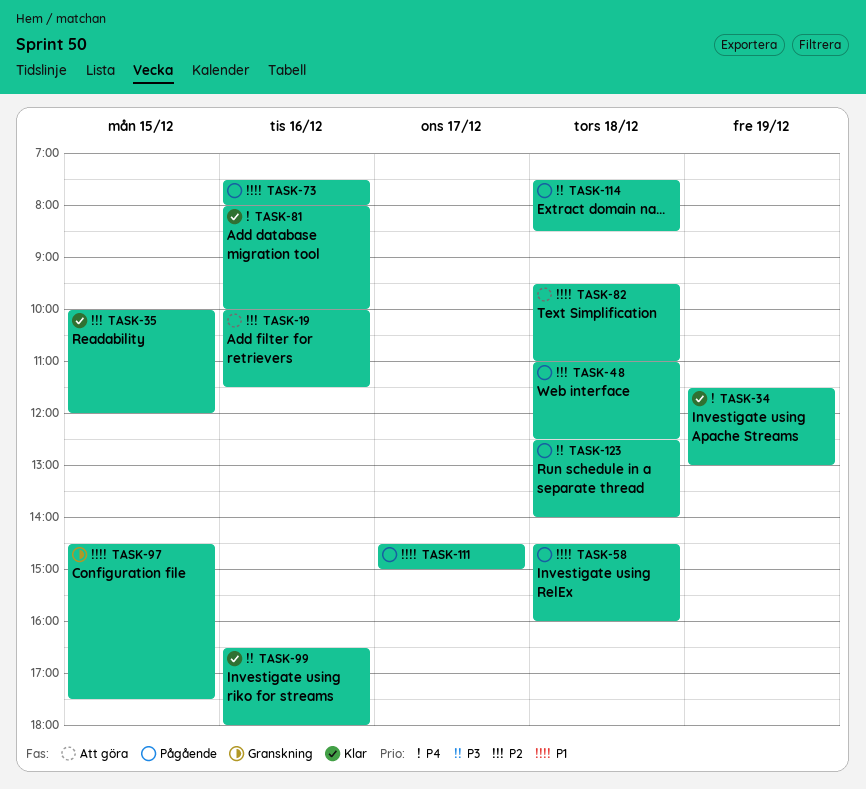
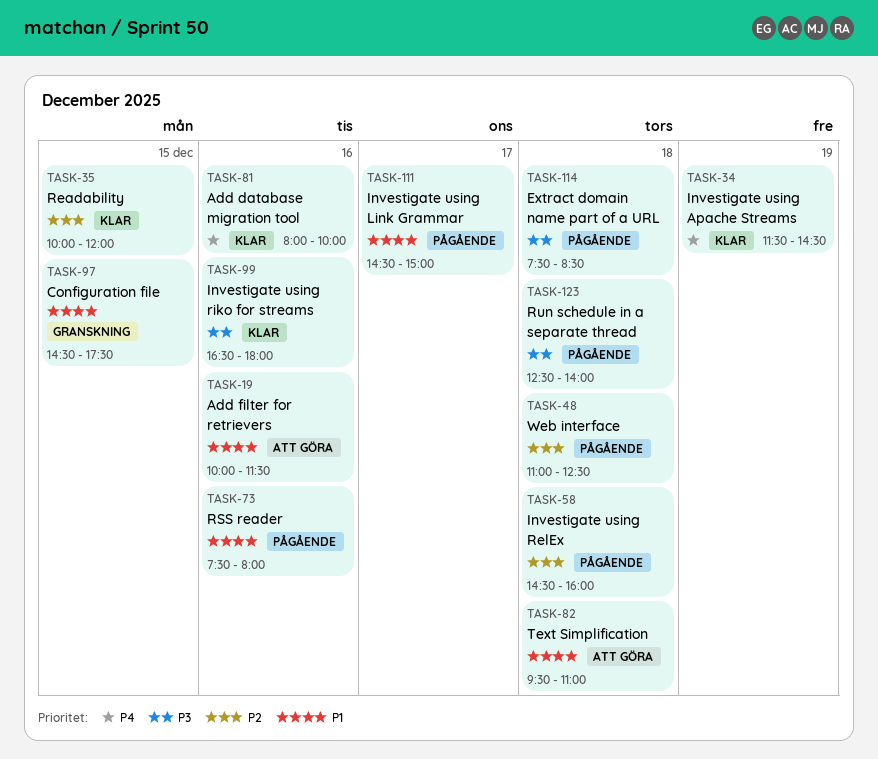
TASK-19, priority: P2 -> P1
TASK-34, ends: 13:00 -> 14:30
TASK-58, priority: P1 -> P2

